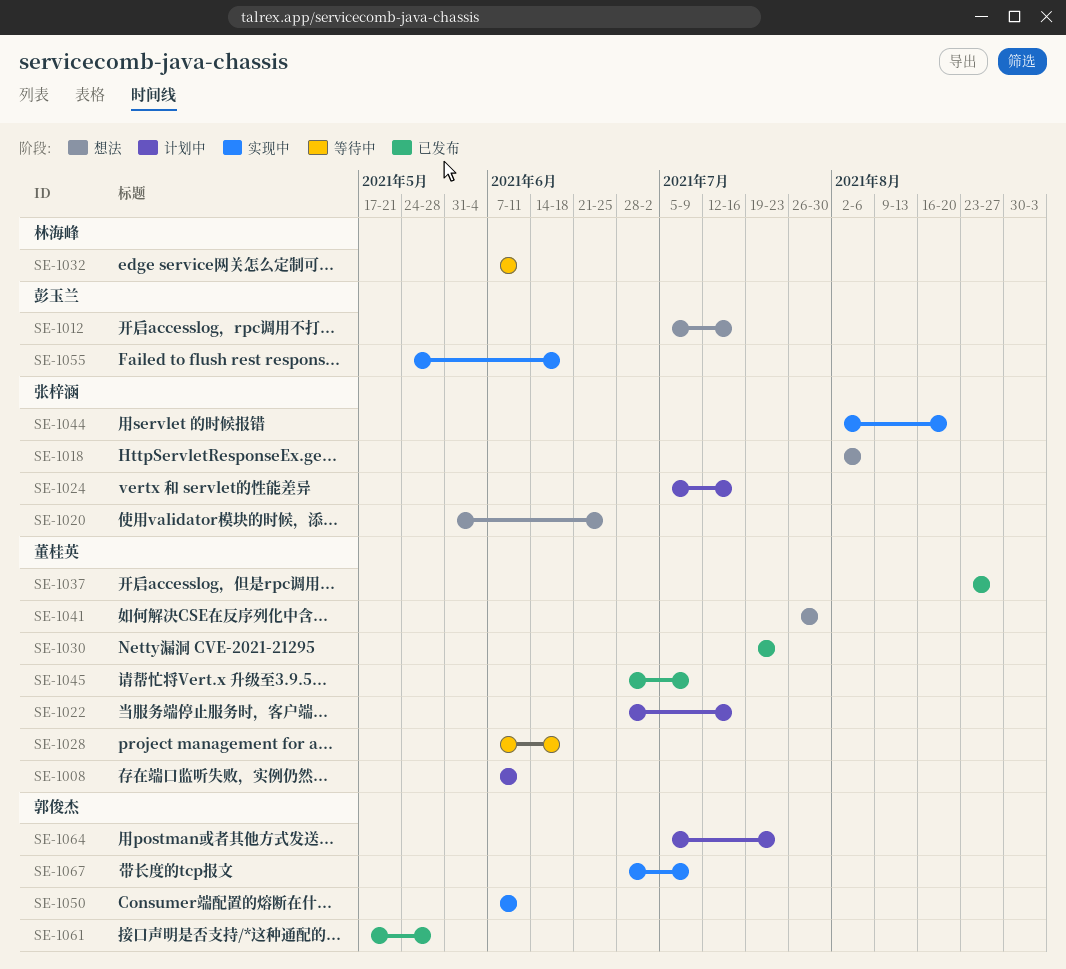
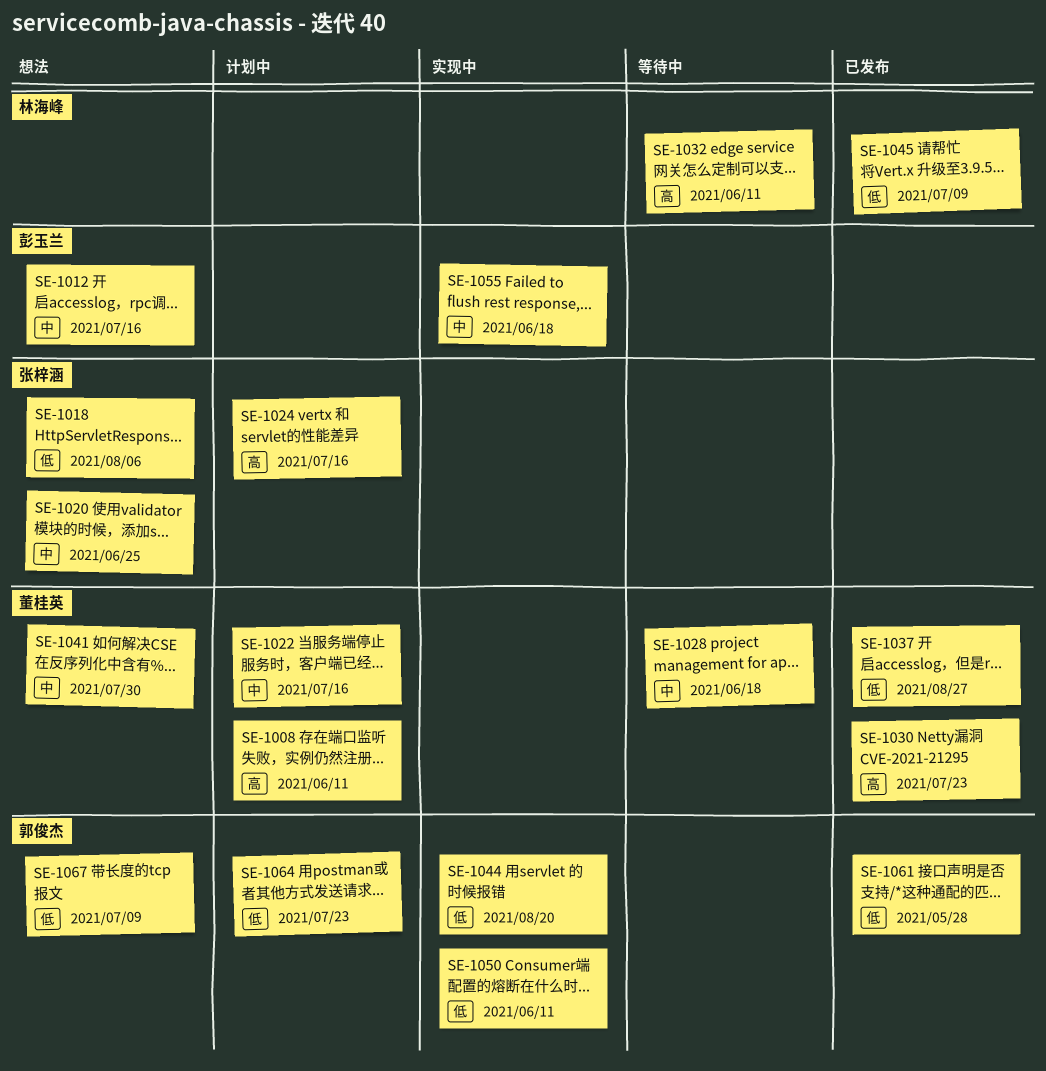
SE-1044, owner: 张梓涵 -> 郭俊杰
SE-1045, owner: 董桂英 -> 林海峰
SE-1067, status: 实现中 -> 想法

